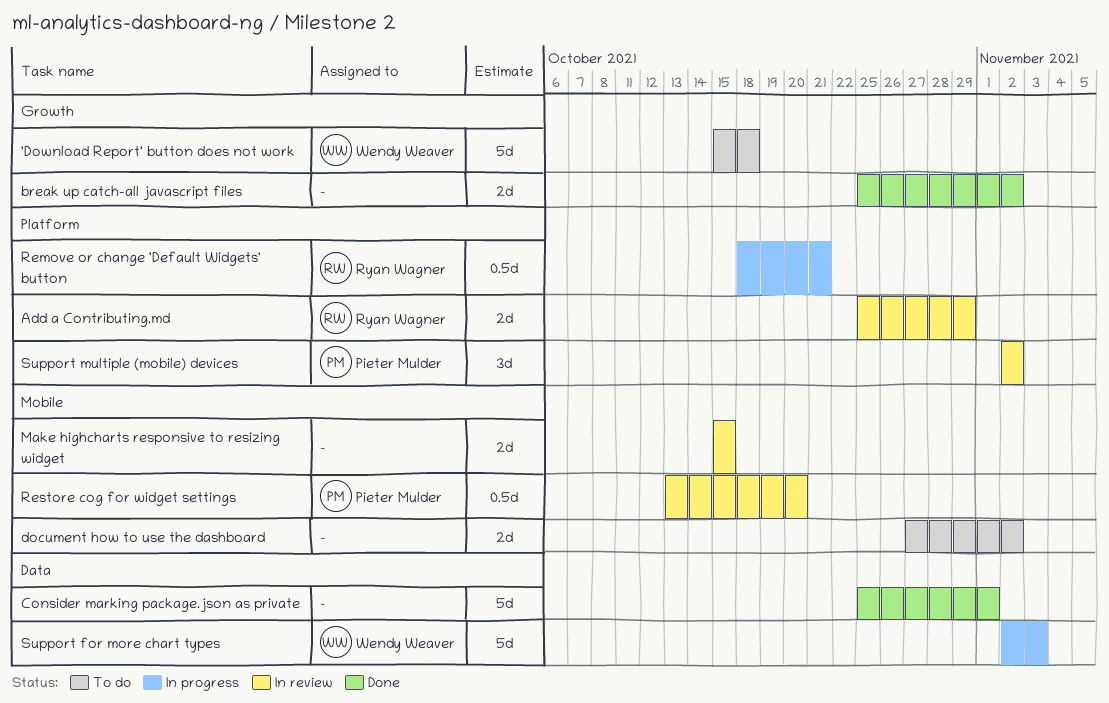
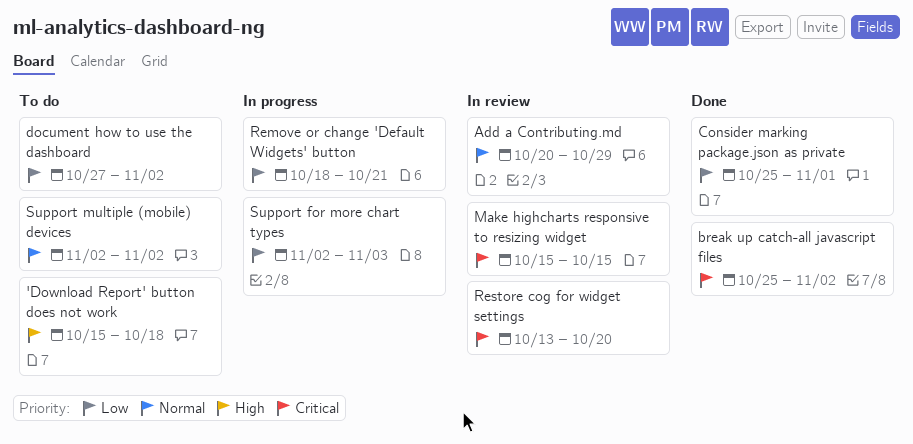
Add a Contributing.md, start: Oct 25 -> Oct 20
Support multiple (mobile) devices, status: In review -> To do

